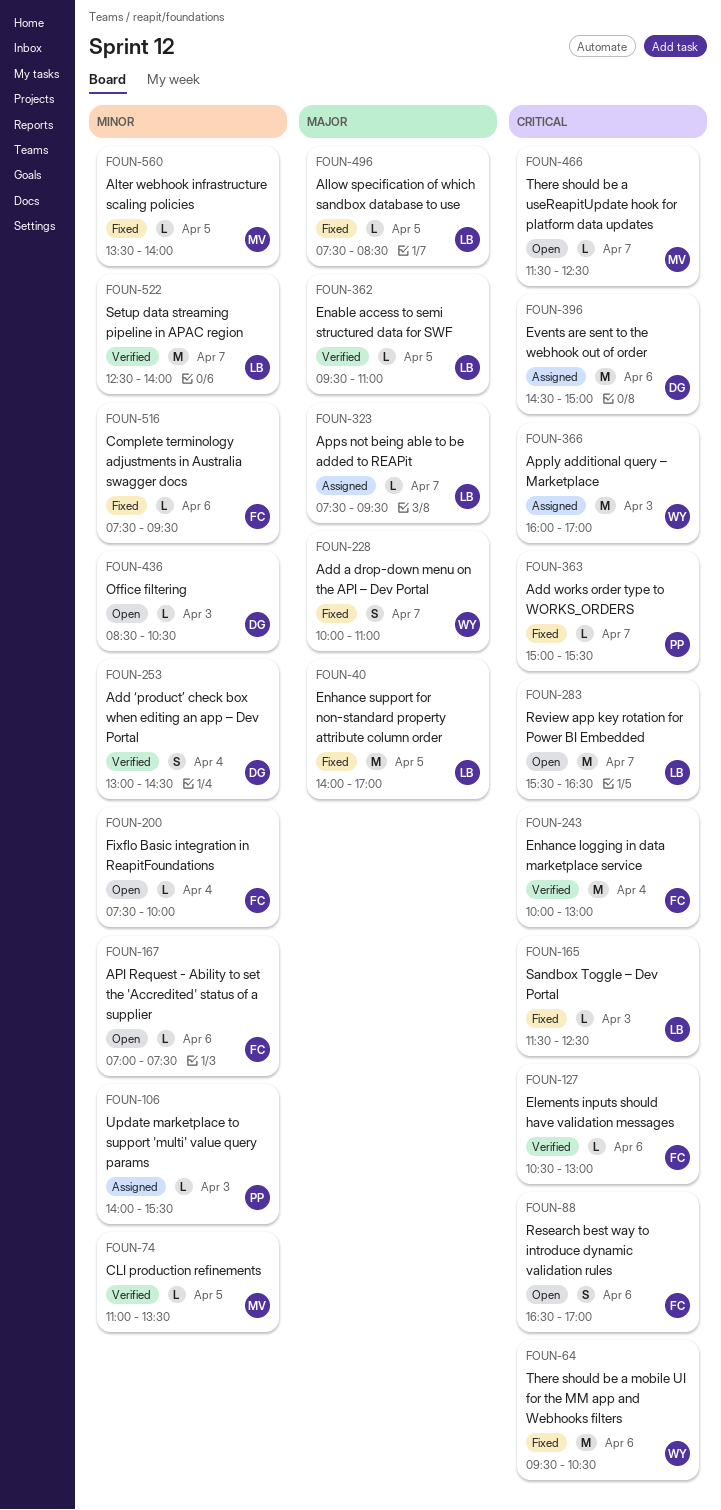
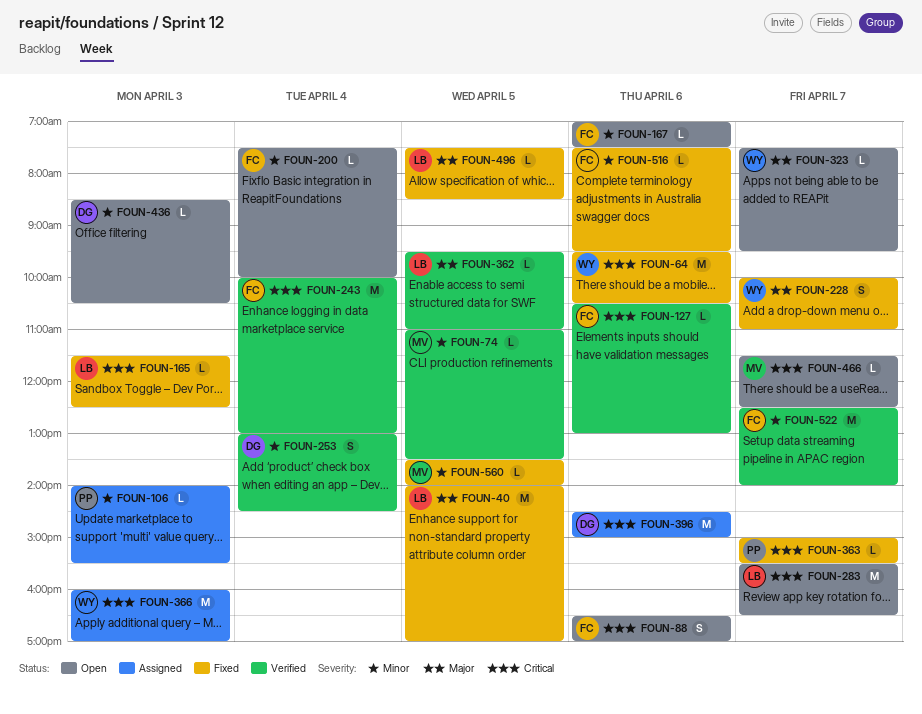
FOUN-323, status: Assigned -> Open
FOUN-323, owner: LB -> WY
FOUN-522, owner: LB -> FC

